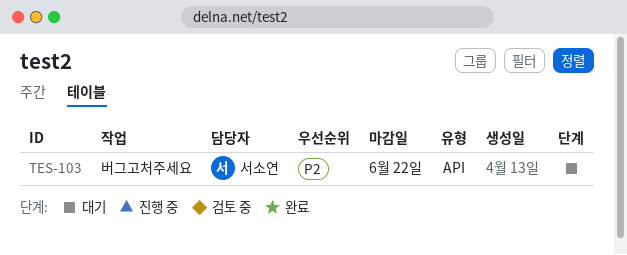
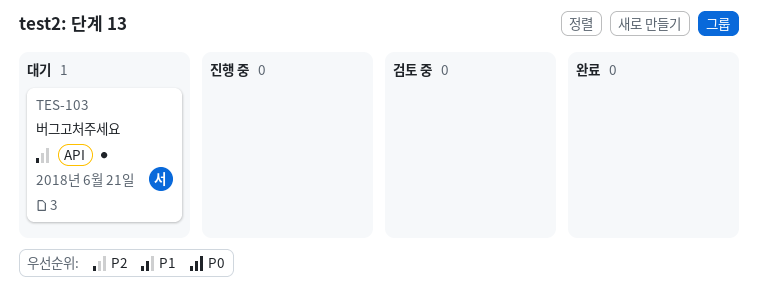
TES-103, due: Jun 22 -> Jun 21

